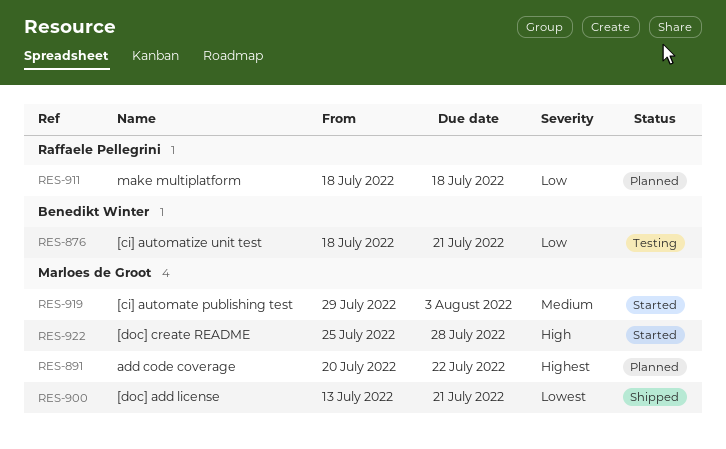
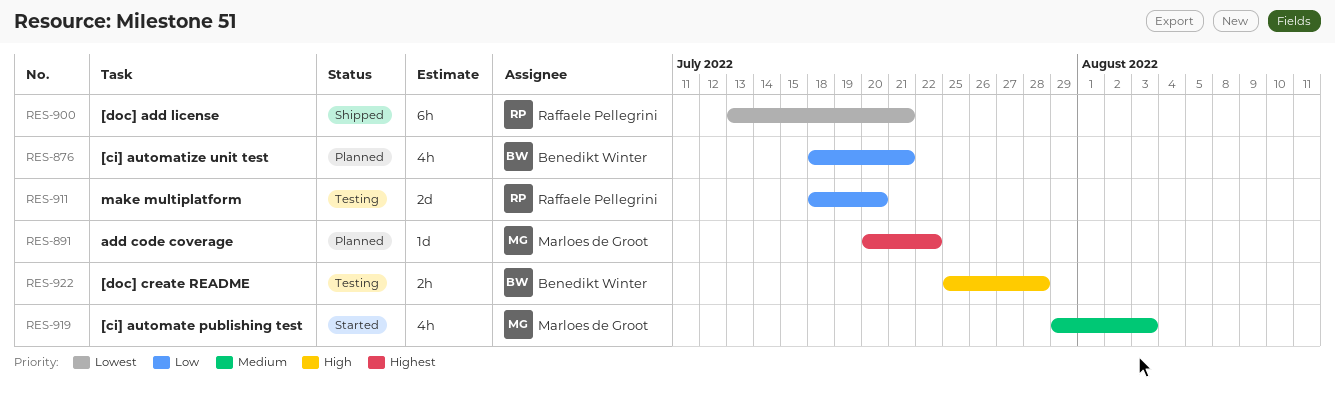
RES-876, status: Testing -> Planned
RES-900, owner: Marloes de Groot -> Raffaele Pellegrini
RES-911, status: Planned -> Testing
RES-911, due: Jul 18 -> Jul 20
RES-922, status: Started -> Testing
RES-922, owner: Marloes de Groot -> Benedikt Winter

